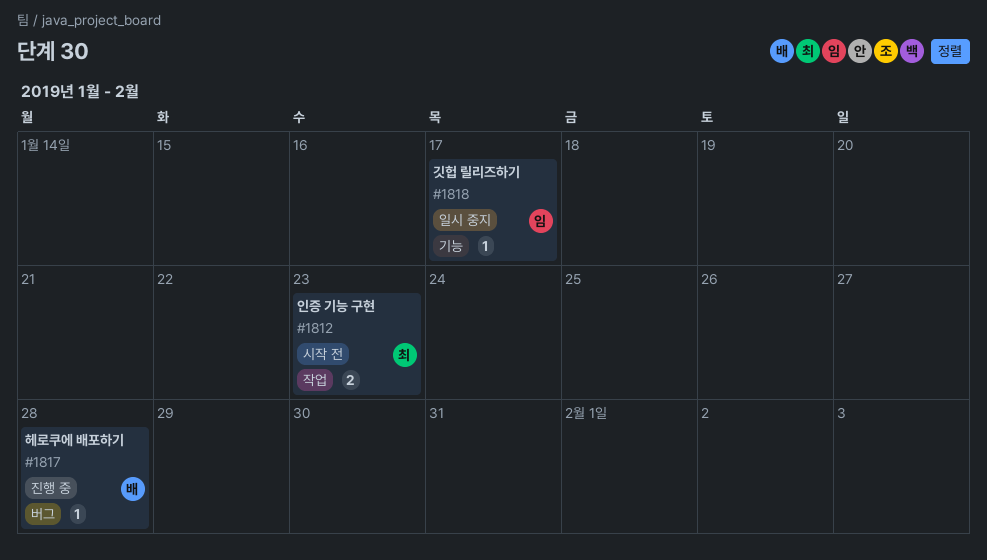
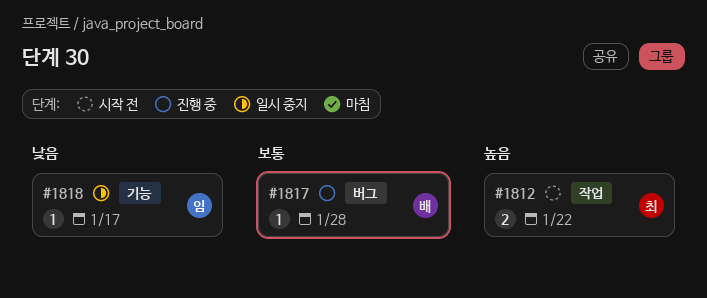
#1812, due: Jan 23 -> Jan 22

